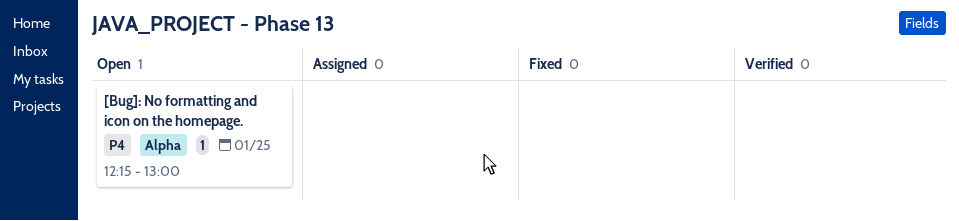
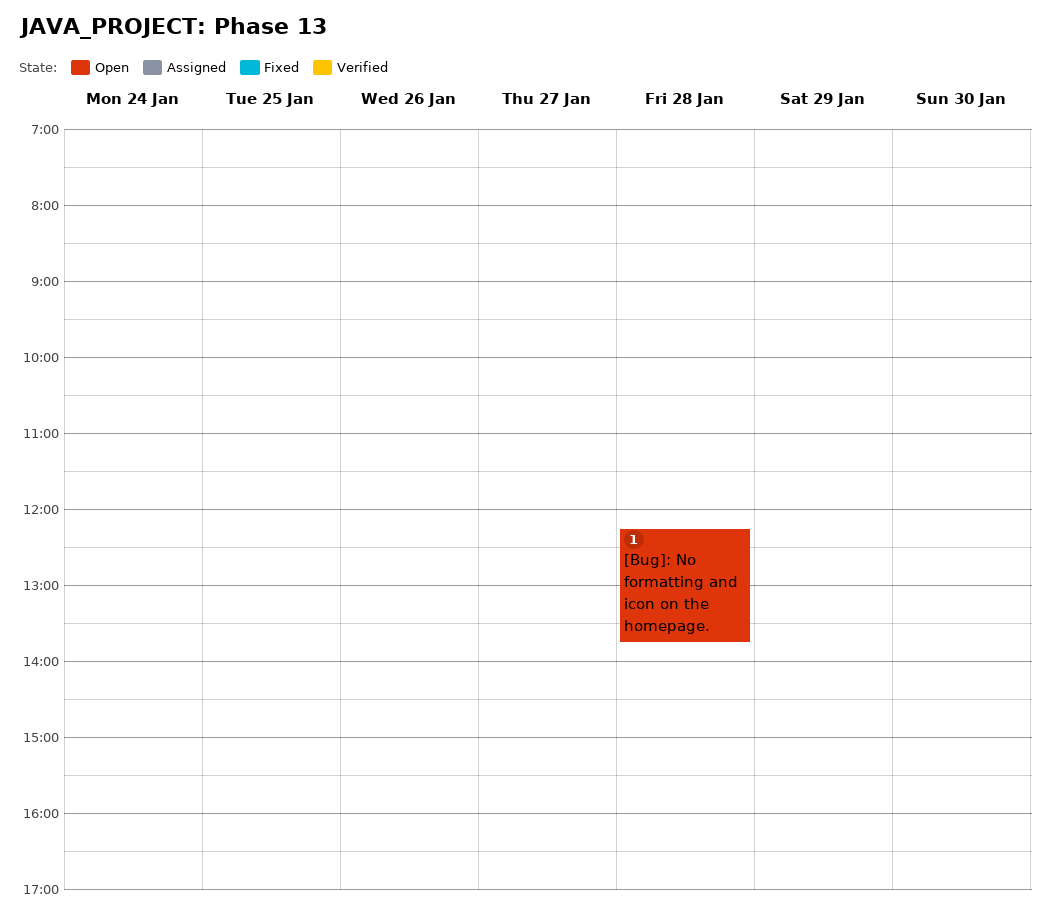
[Bug]: No formatting and icon on the homepage., day: Jan 25 -> Jan 28
[Bug]: No formatting and icon on the homepage., ends: 13:00 -> 13:45

